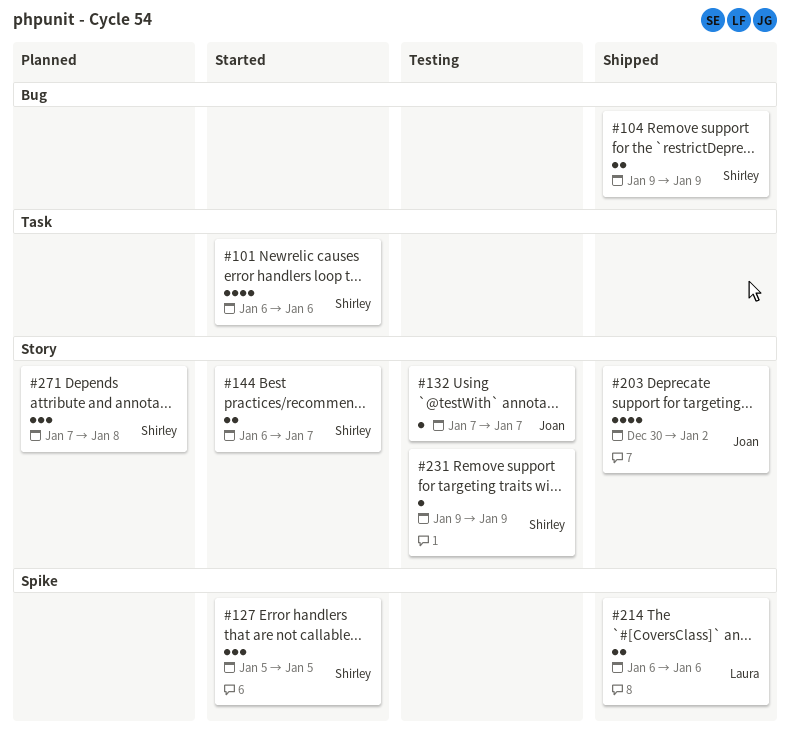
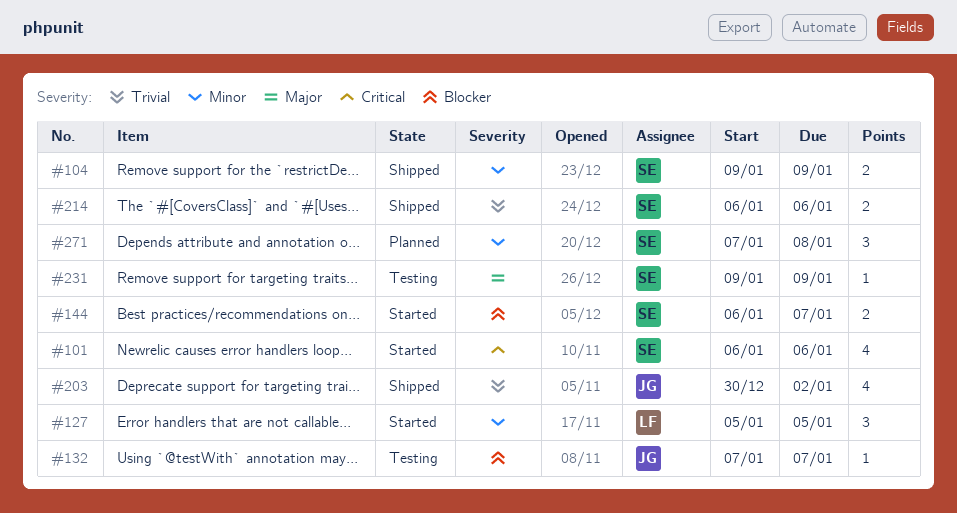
#127, owner: Shirley -> Laura
#214, owner: Laura -> Shirley

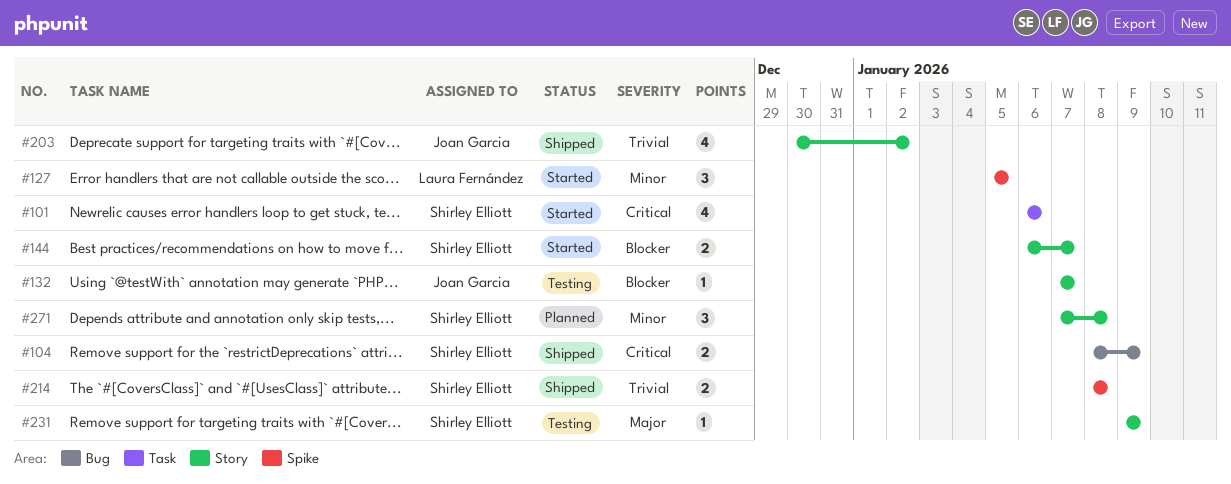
#104, priority: Minor -> Critical
#104, start: Jan 9 -> Jan 8
#214, start: Jan 6 -> Jan 8
#214, due: Jan 6 -> Jan 8

